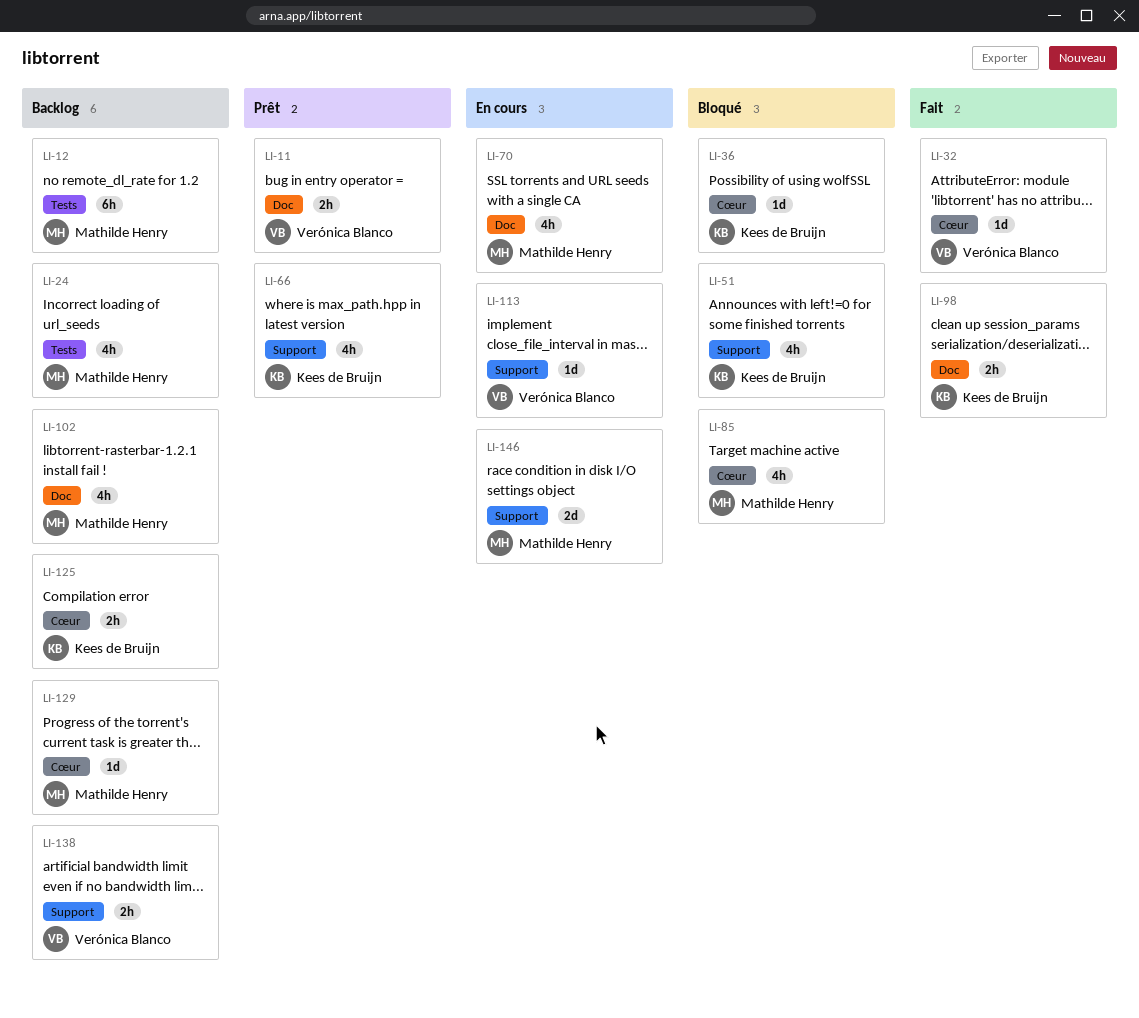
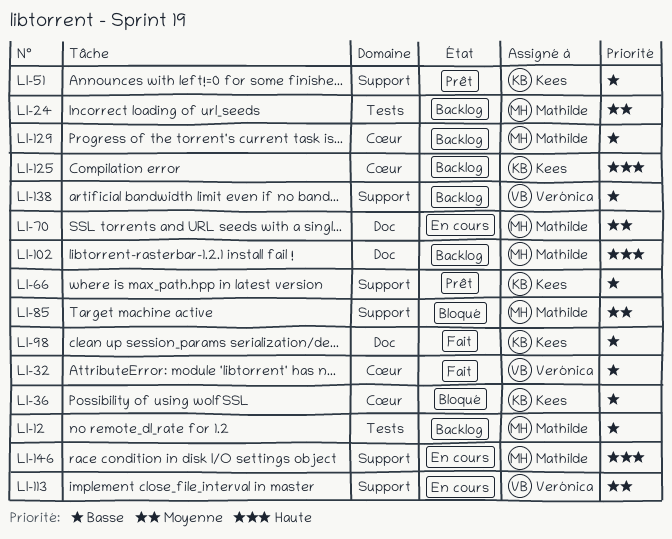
LI-11: present -> none
LI-51, status: Bloqué -> Prêt
LI-85, label: Cœur -> Support

